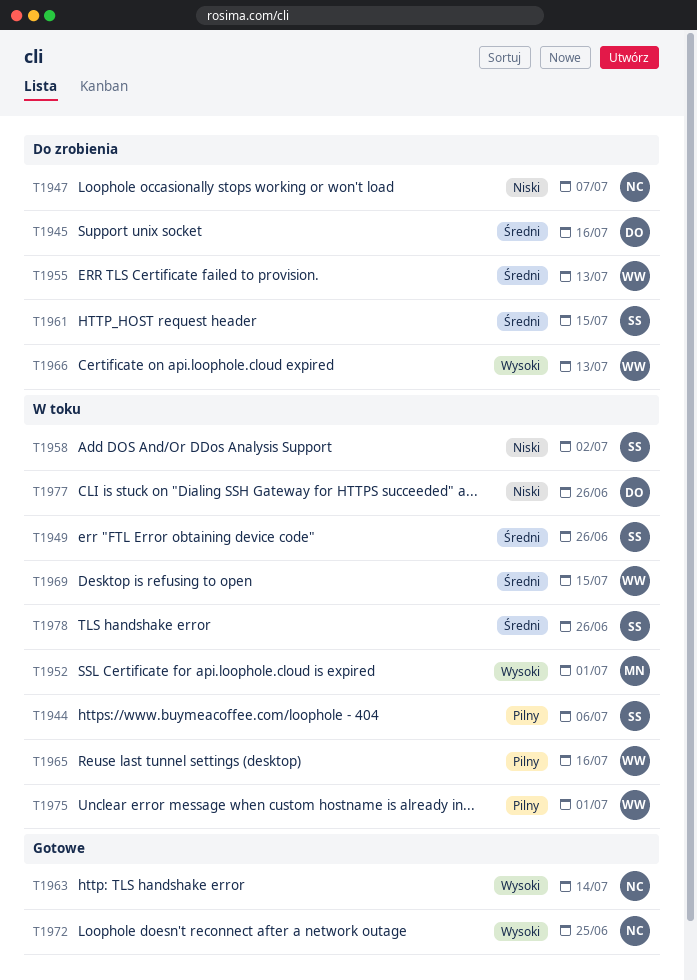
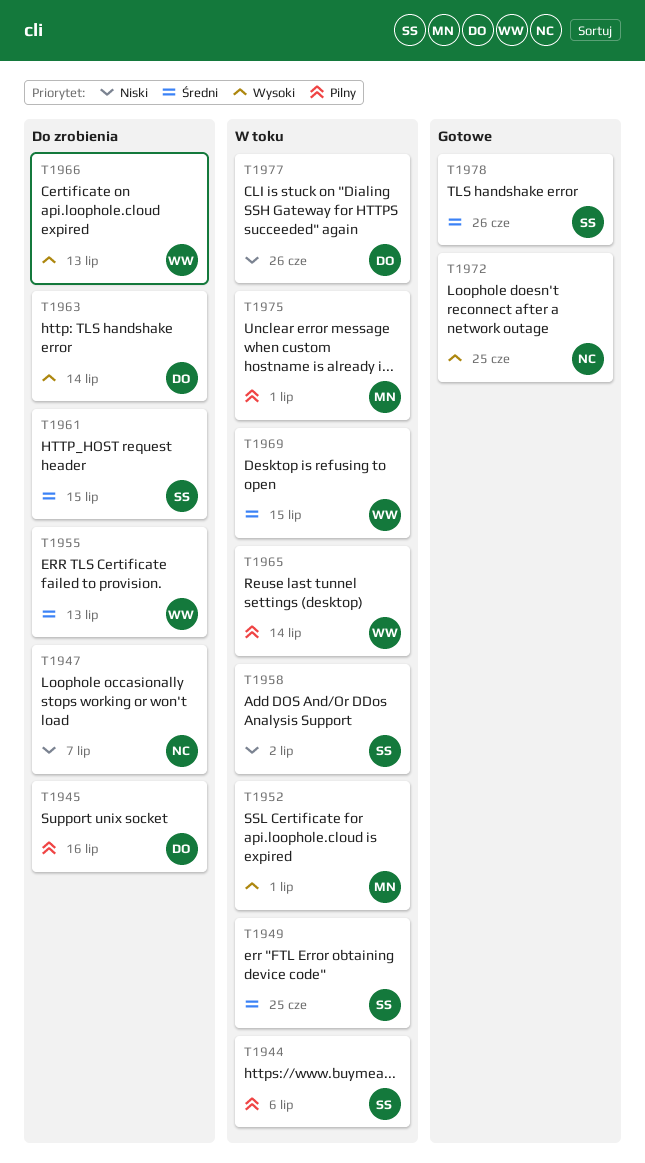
T1945, priority: Średni -> Pilny
T1949, due: Jun 26 -> Jun 25
T1963, status: Gotowe -> Do zrobienia
T1963, owner: NC -> DO
T1965, due: Jul 16 -> Jul 14
T1975, owner: WW -> MN
T1978, status: W toku -> Gotowe

